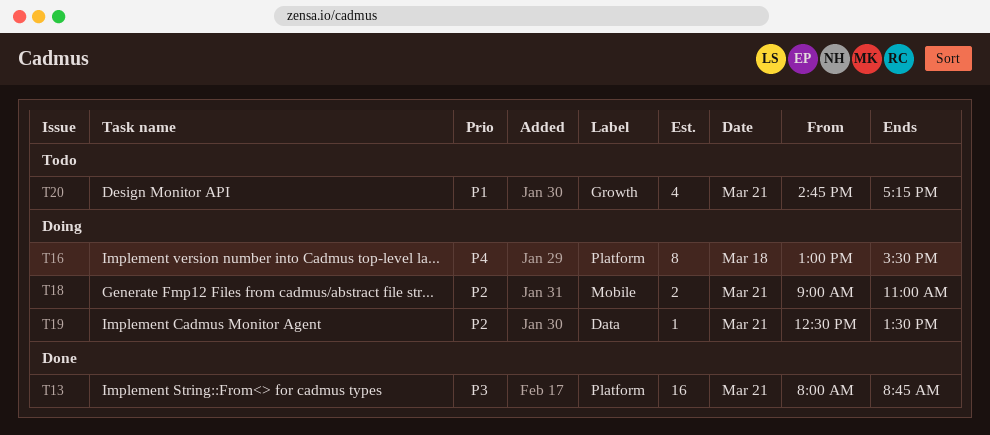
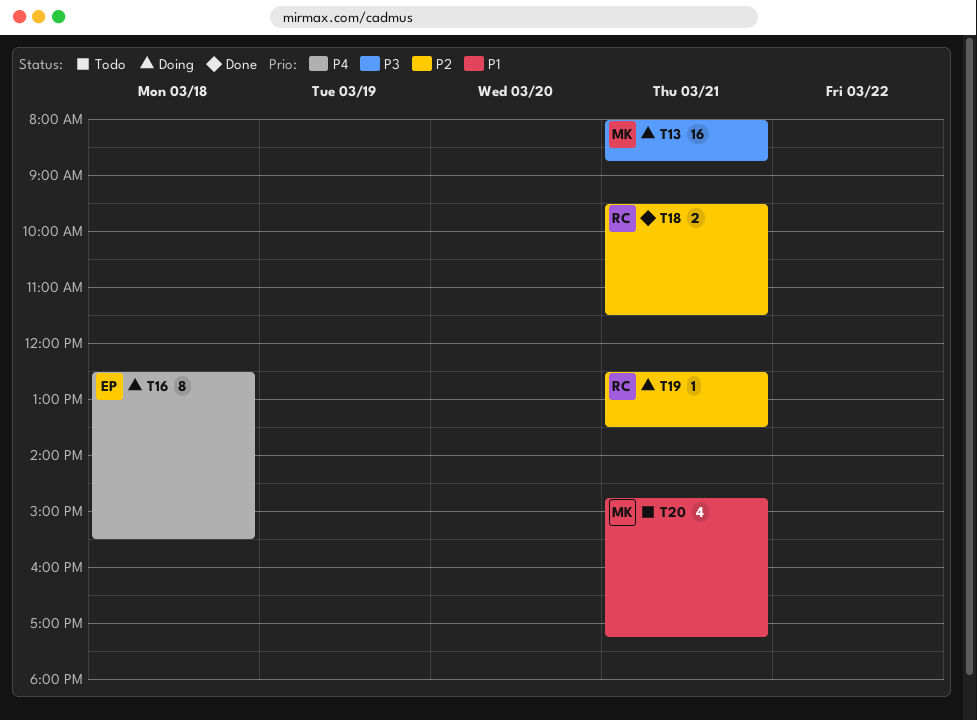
T13, status: Done -> Doing
T16, begins: 13:00 -> 12:30
T18, status: Doing -> Done
T18, begins: 09:00 -> 09:30
T18, ends: 11:00 -> 11:30

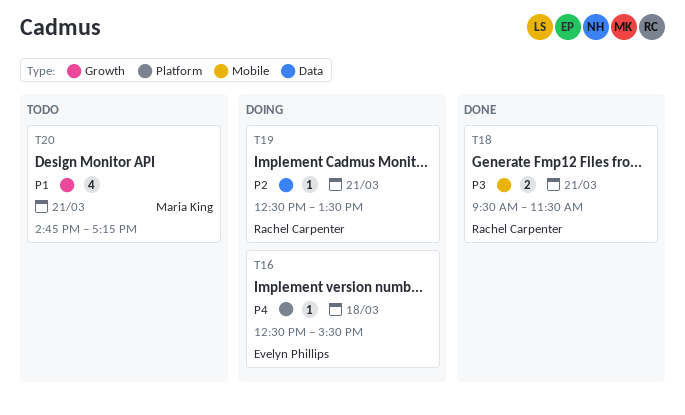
T13: present -> none
T16, estimate: 8 -> 1
T18, priority: P2 -> P3

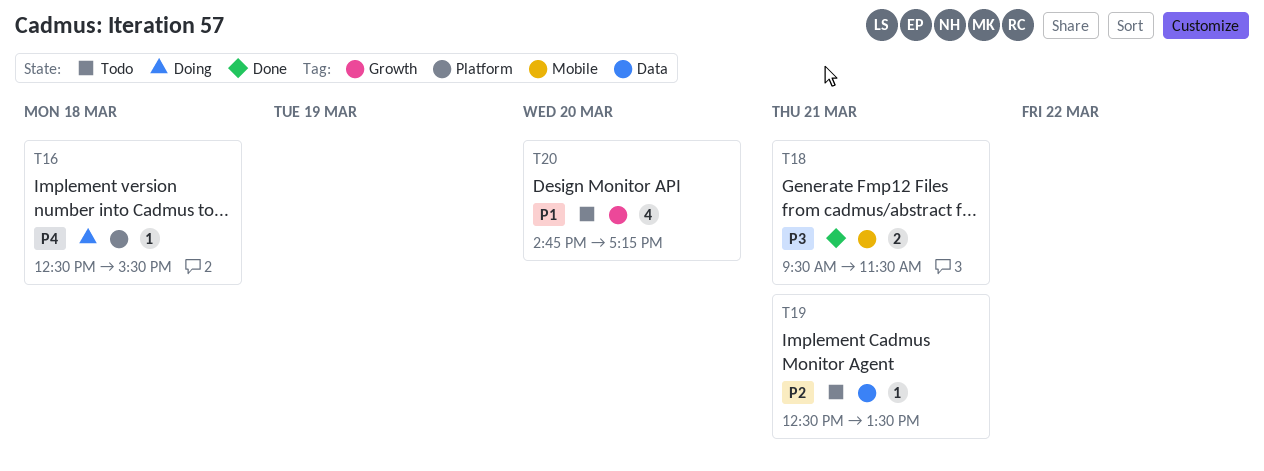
T19, status: Doing -> Todo
T20, day: Mar 21 -> Mar 20

